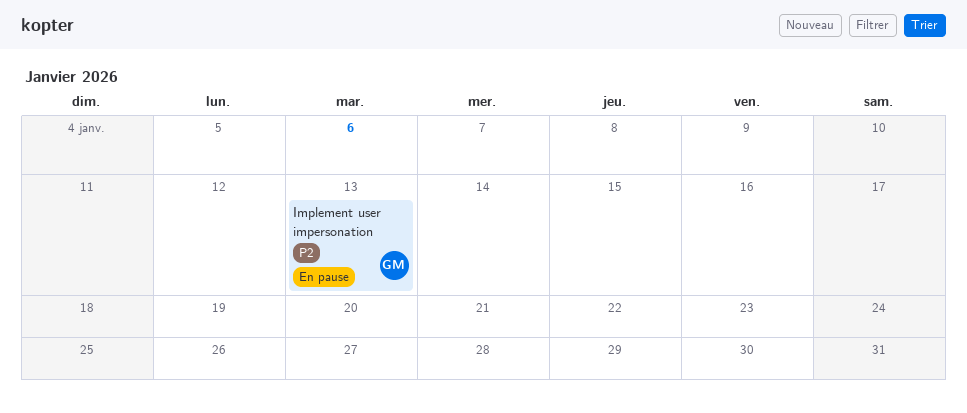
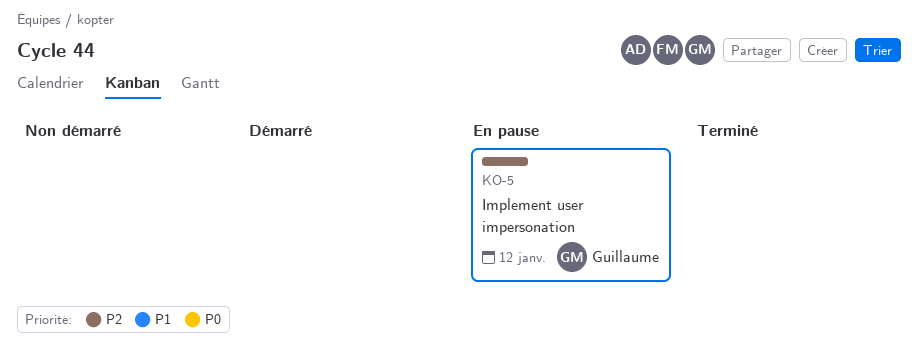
Implement user impersonation, due: Jan 13 -> Jan 12

